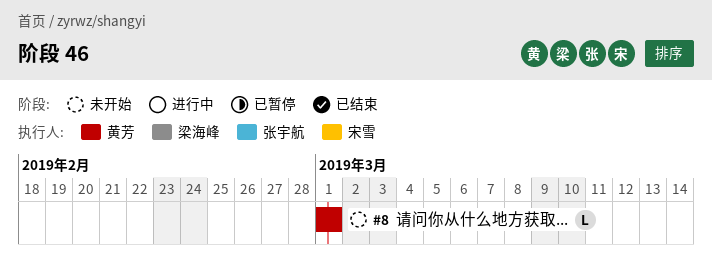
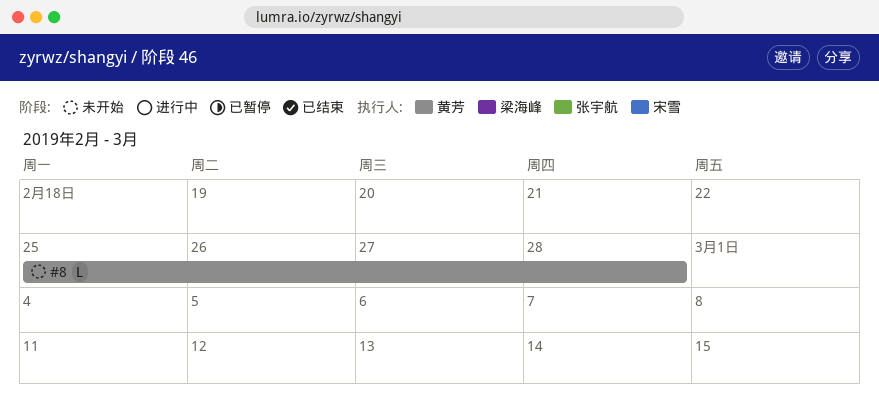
#8, start: Mar 1 -> Feb 25
#8, due: Mar 1 -> Feb 28

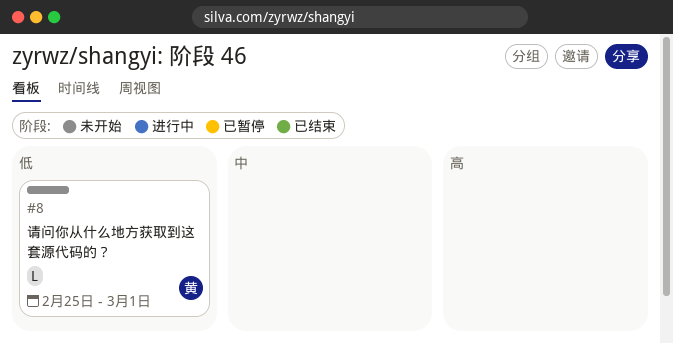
#8, due: Feb 28 -> Mar 1

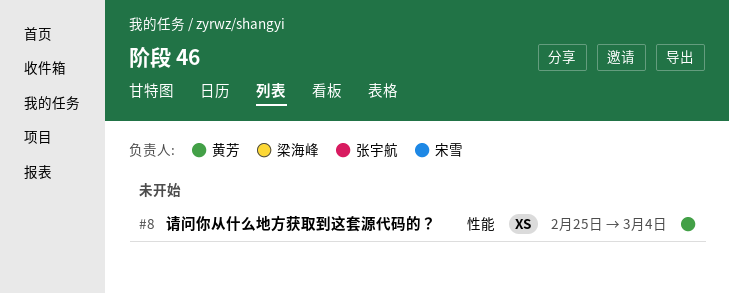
#8, estimate: L -> XS
#8, due: Mar 1 -> Mar 4

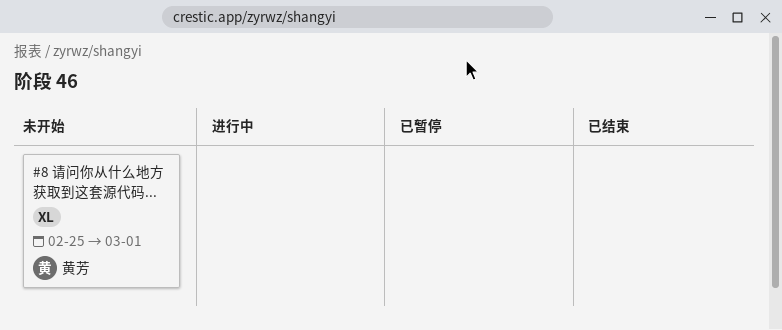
#8, estimate: XS -> XL
#8, due: Mar 4 -> Mar 1

